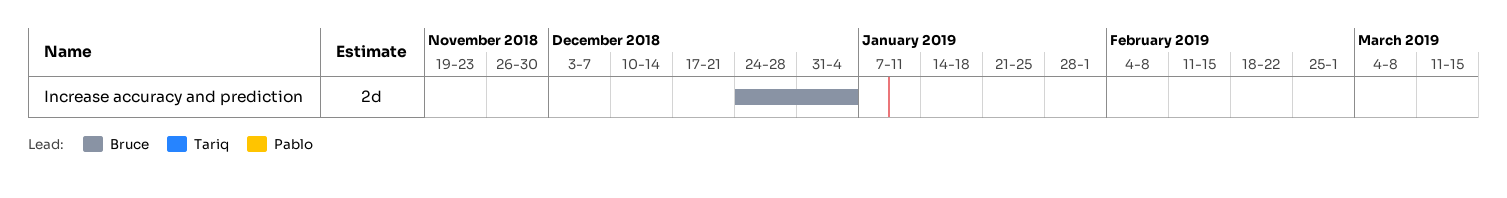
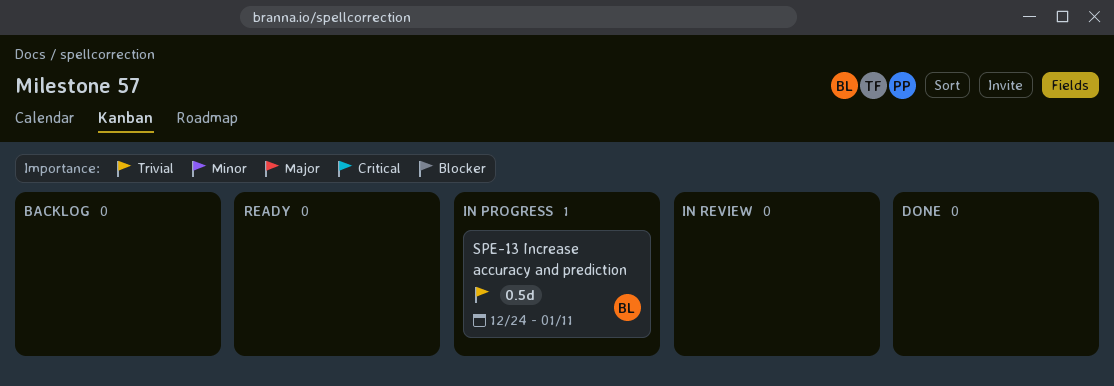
Increase accuracy and prediction, estimate: 2d -> 0.5d
Increase accuracy and prediction, due: Jan 4 -> Jan 11

